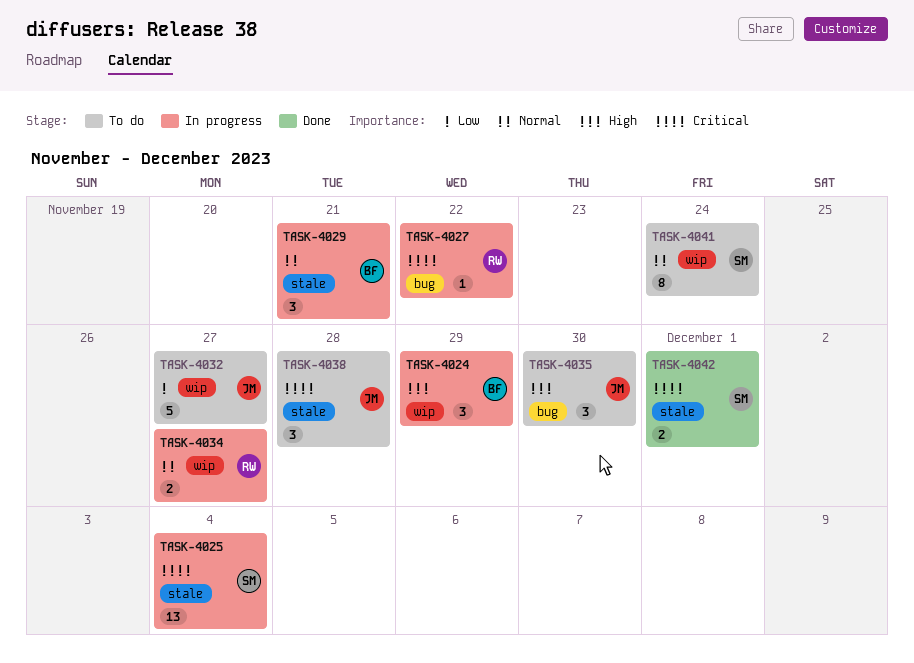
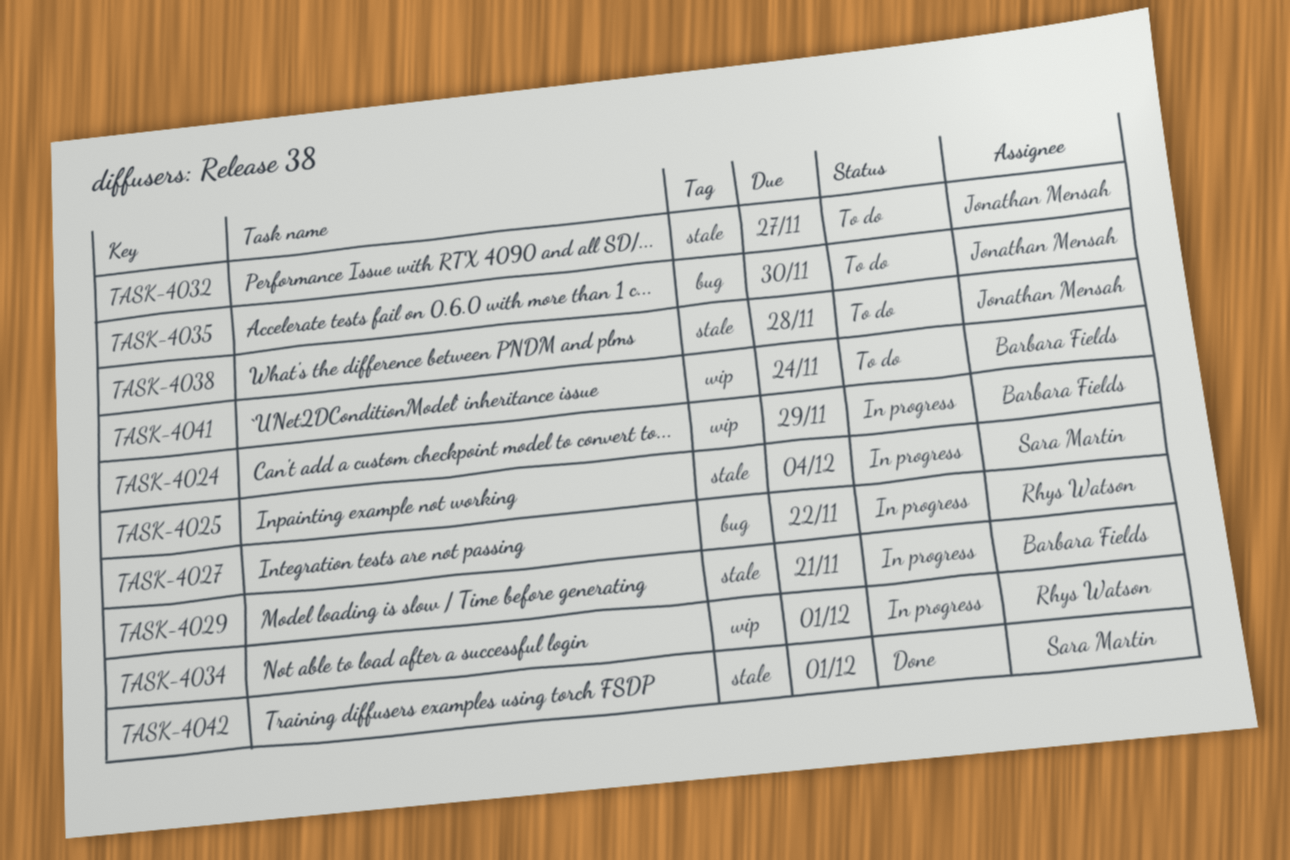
TASK-4032, label: wip -> stale
TASK-4034, due: Nov 27 -> Dec 1
TASK-4041, owner: Sara Martin -> Barbara Fields

